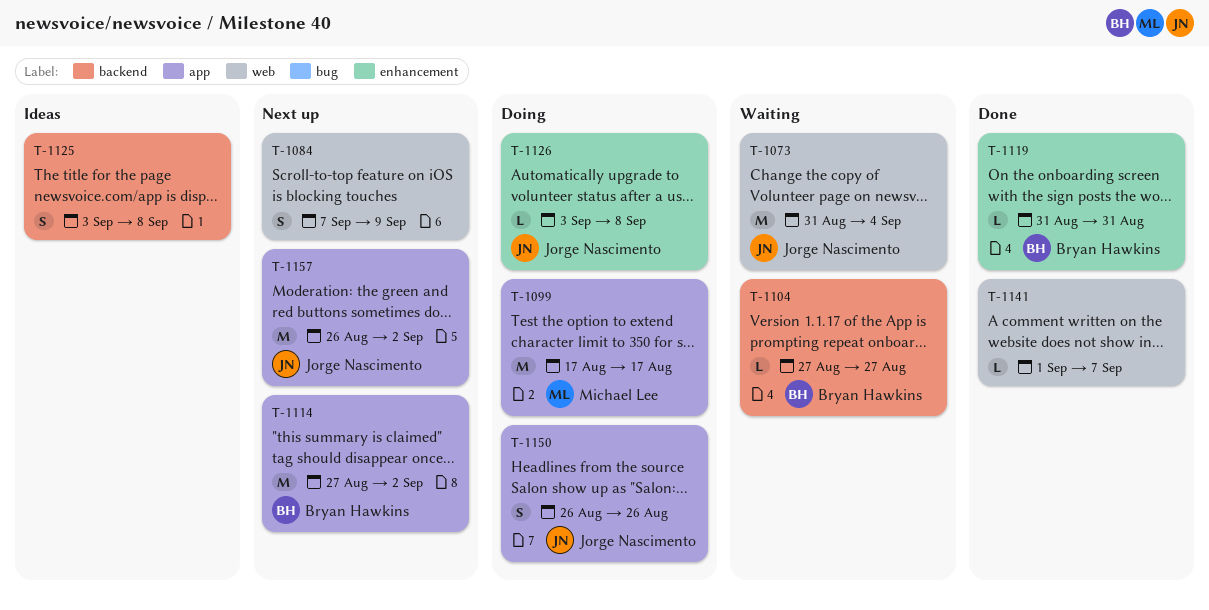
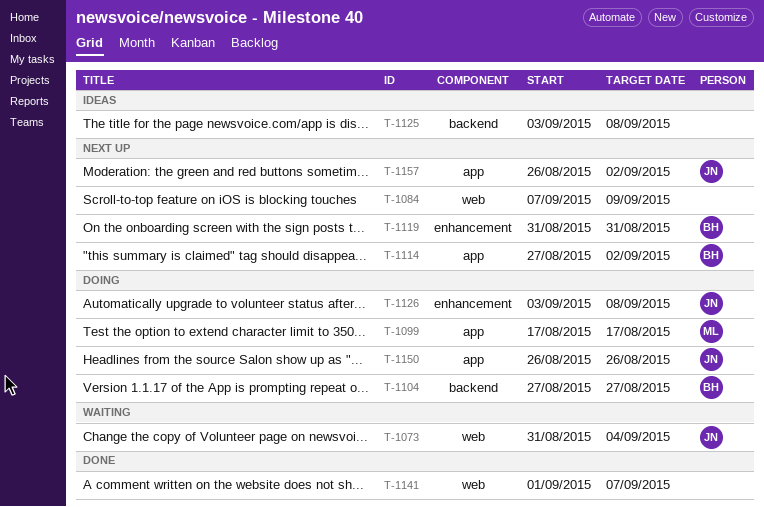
T-1104, status: Waiting -> Doing
T-1119, status: Done -> Next up

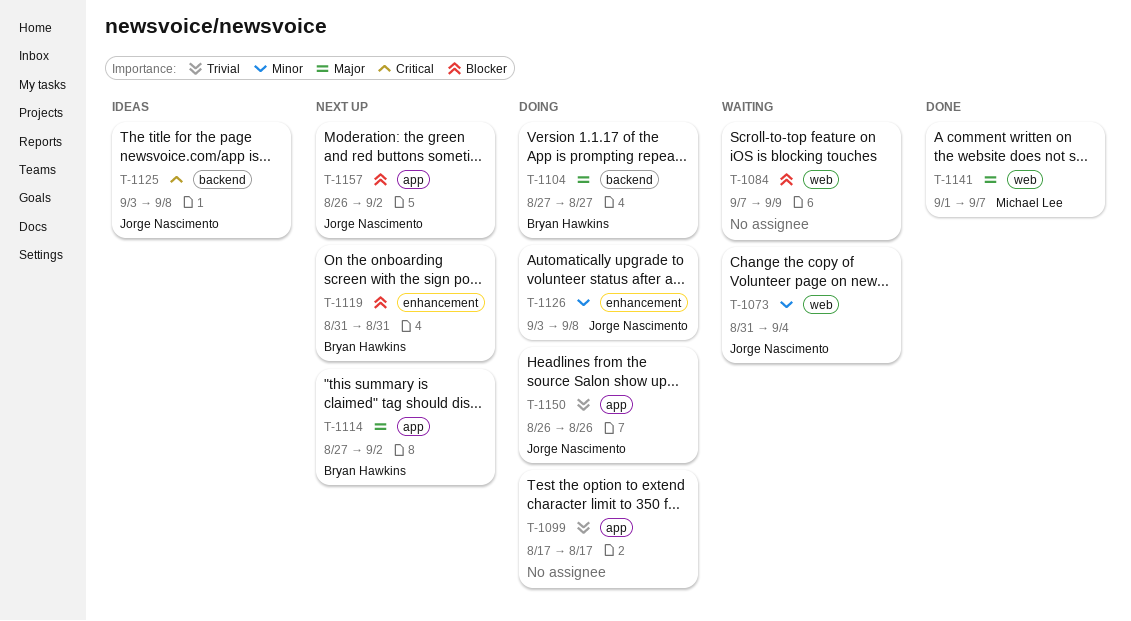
T-1084, status: Next up -> Waiting
T-1099, owner: Michael Lee -> none
T-1125, owner: none -> Jorge Nascimento
T-1141, owner: none -> Michael Lee

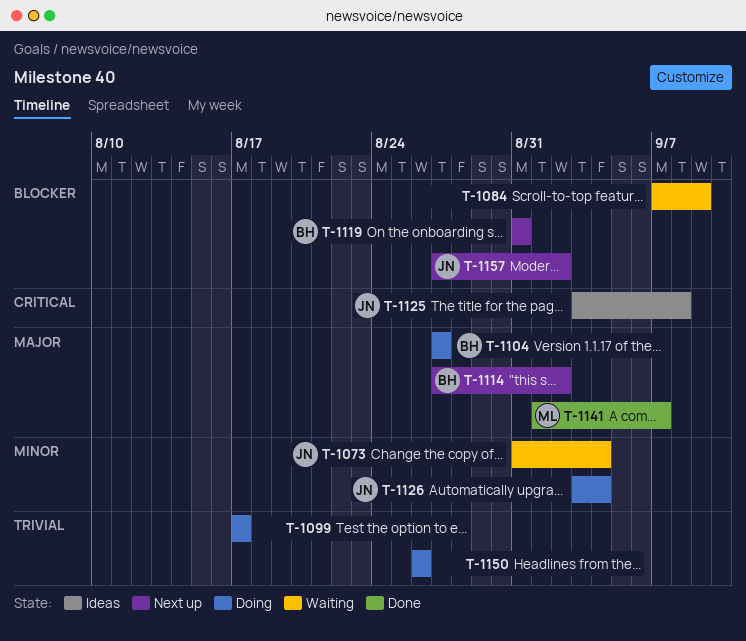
T-1126, due: Sep 8 -> Sep 4
T-1150, owner: Jorge Nascimento -> none
T-1157, start: Aug 26 -> Aug 27

